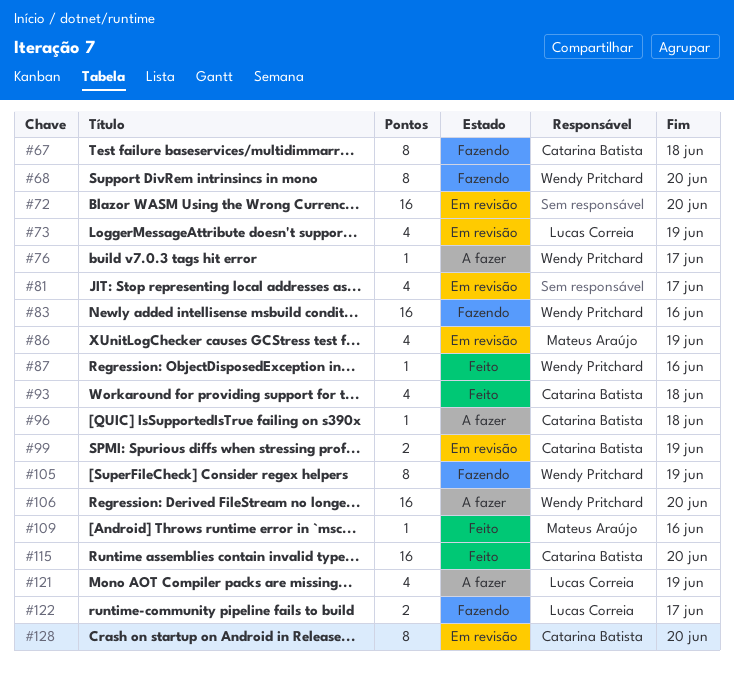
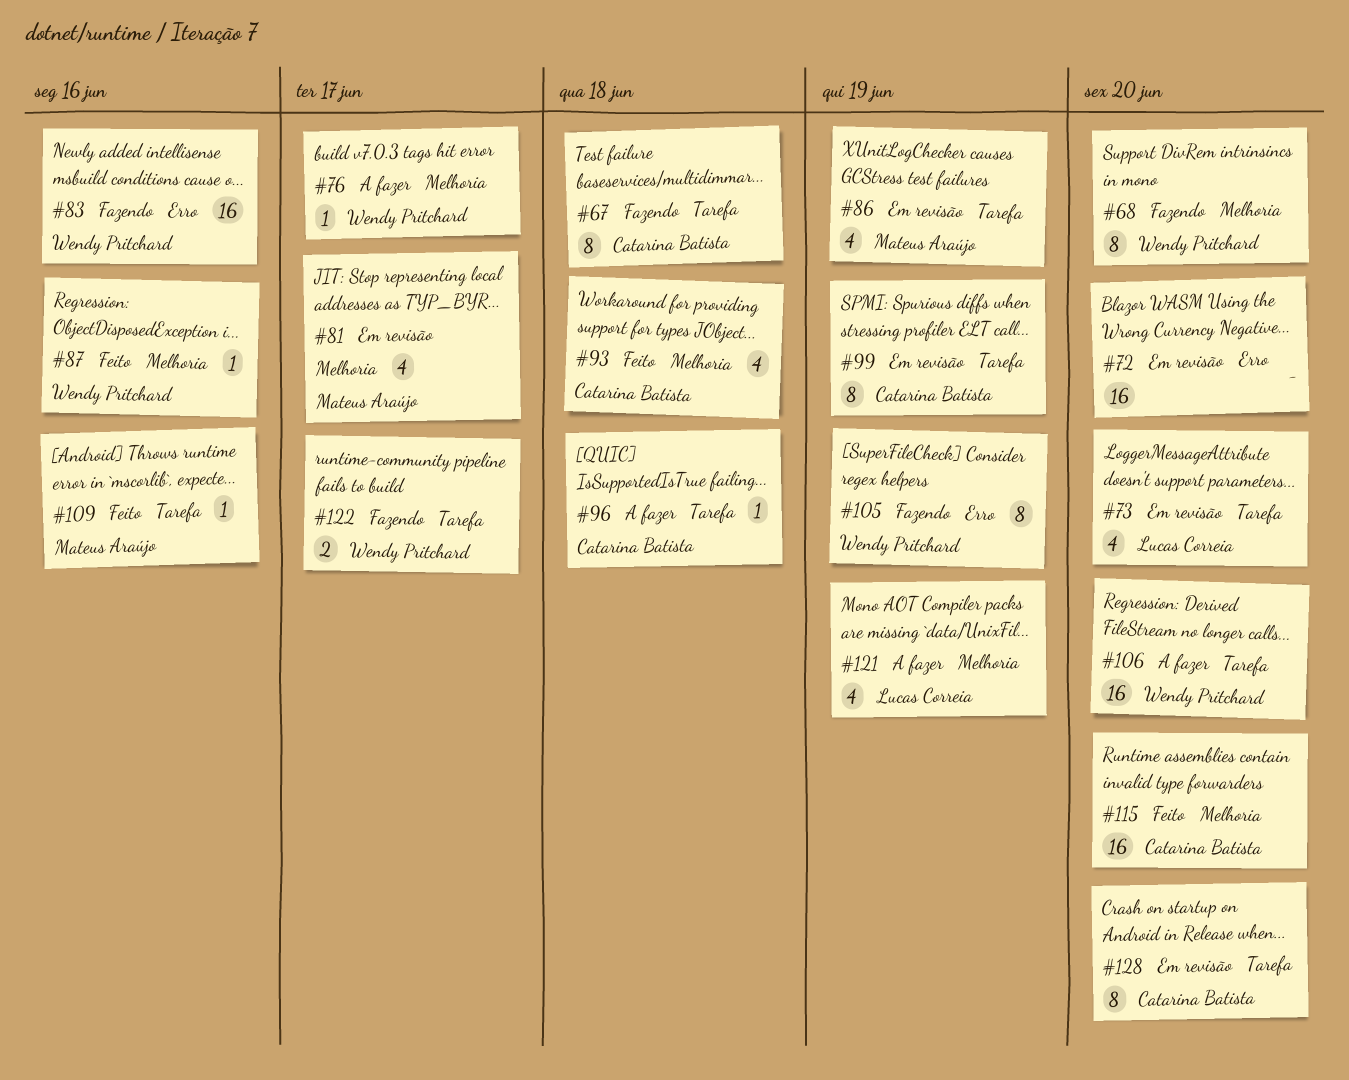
#73, due: Jun 19 -> Jun 20
#81, owner: none -> Mateus Araújo
#99, estimate: 2 -> 8
#122, owner: Lucas Correia -> Wendy Pritchard

